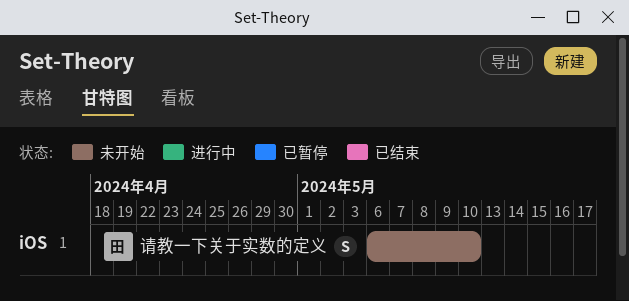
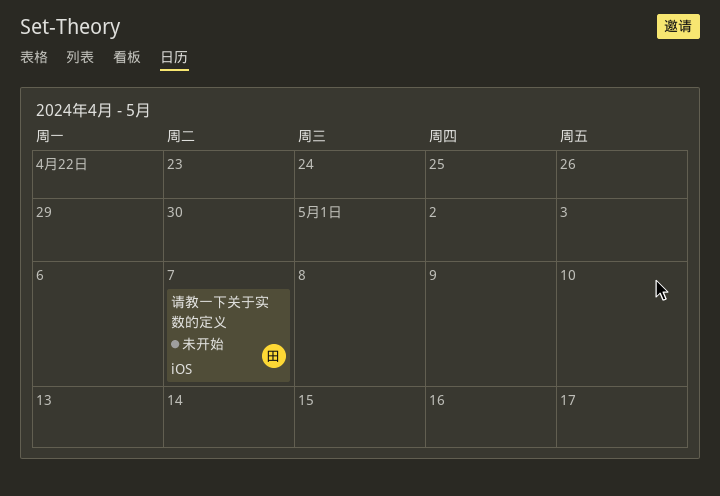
请教一下关于实数的定义, due: May 10 -> May 7

